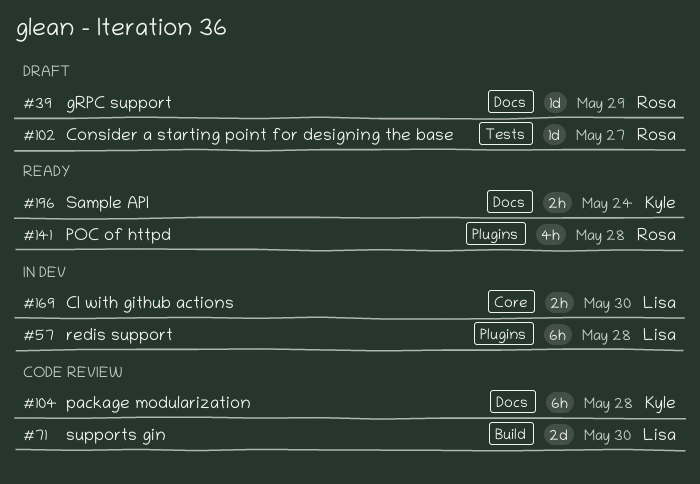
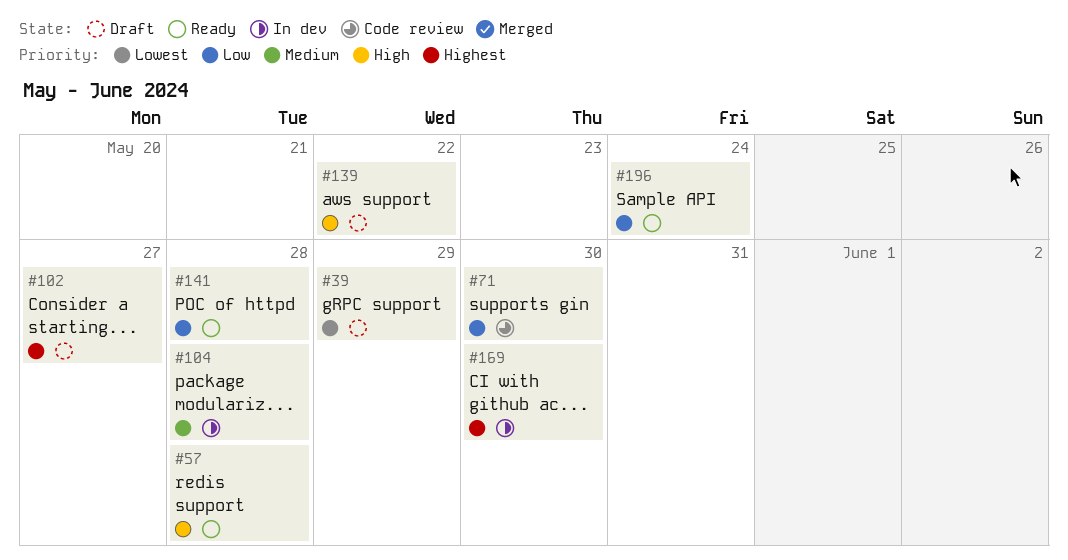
#57, status: In dev -> Ready
#104, status: Code review -> In dev
#139: none -> present

